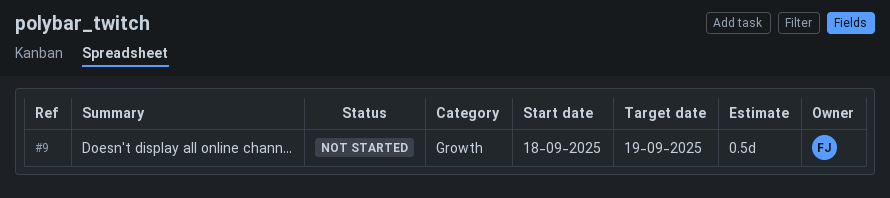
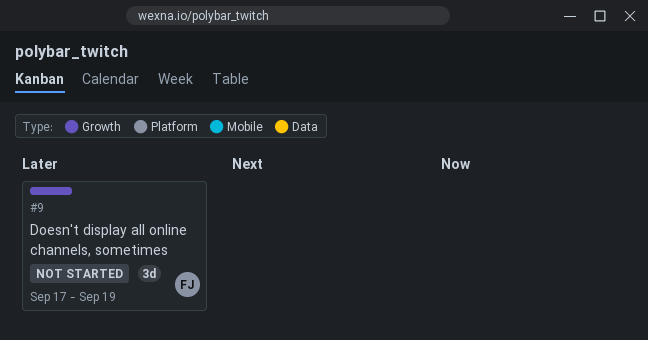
#9, estimate: 0.5d -> 3d
#9, start: Sep 18 -> Sep 17

